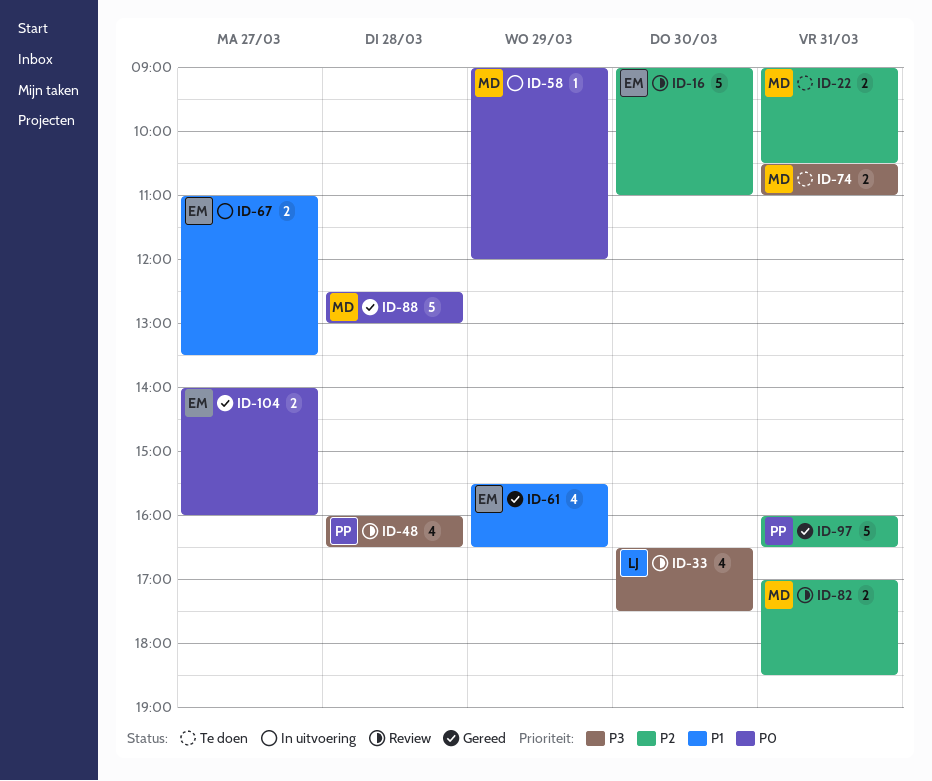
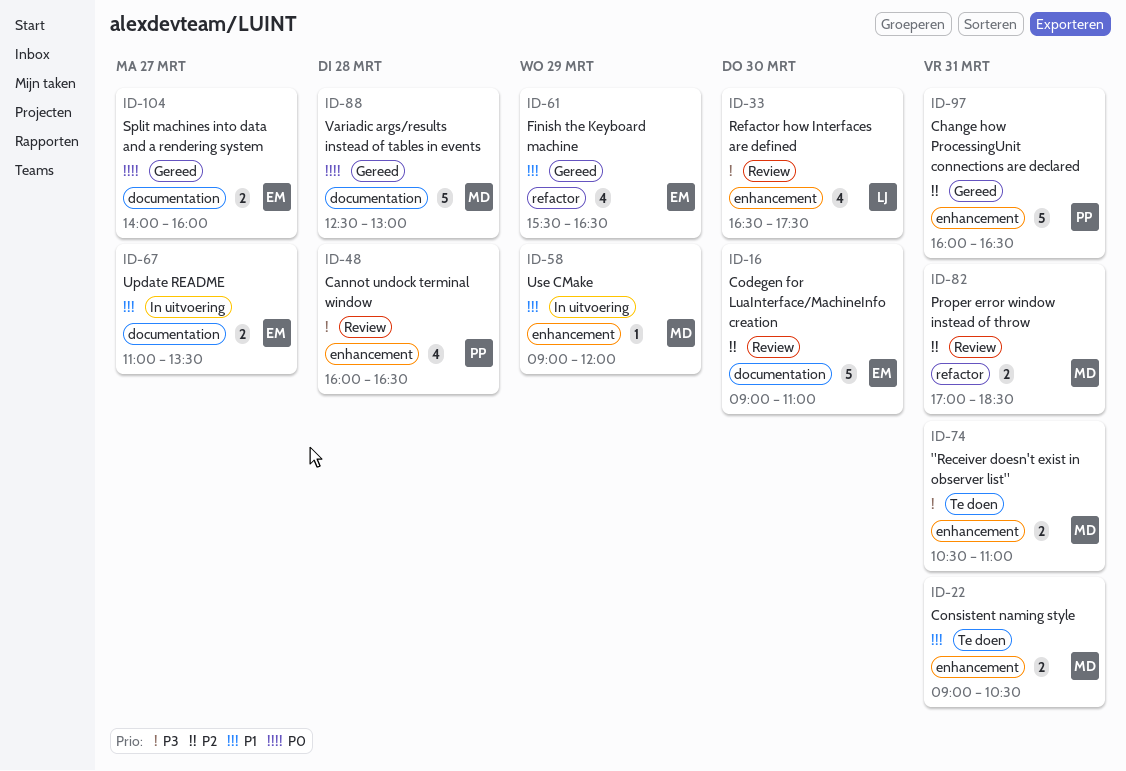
ID-22, priority: P2 -> P1
ID-58, priority: P0 -> P1

